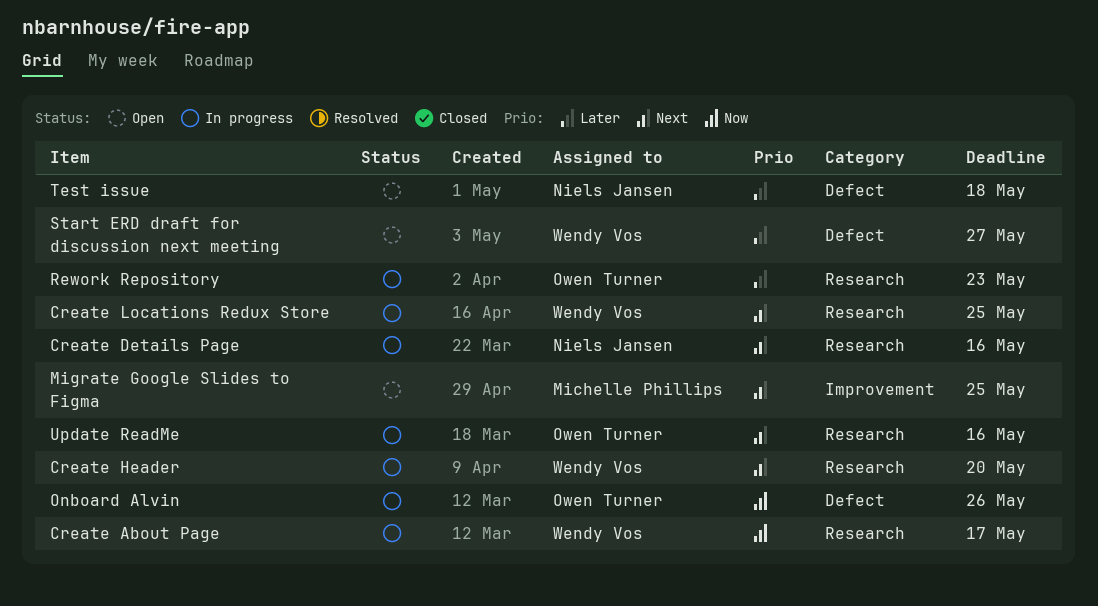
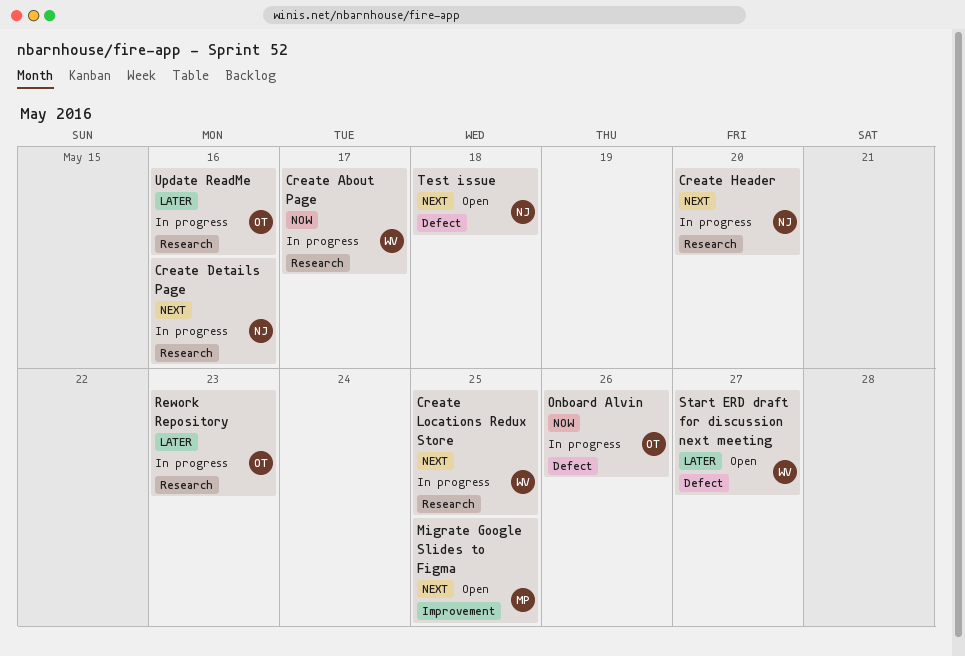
Create Header, owner: Wendy Vos -> Niels Jansen
Test issue, priority: Later -> Next
Update ReadMe, priority: Next -> Later

